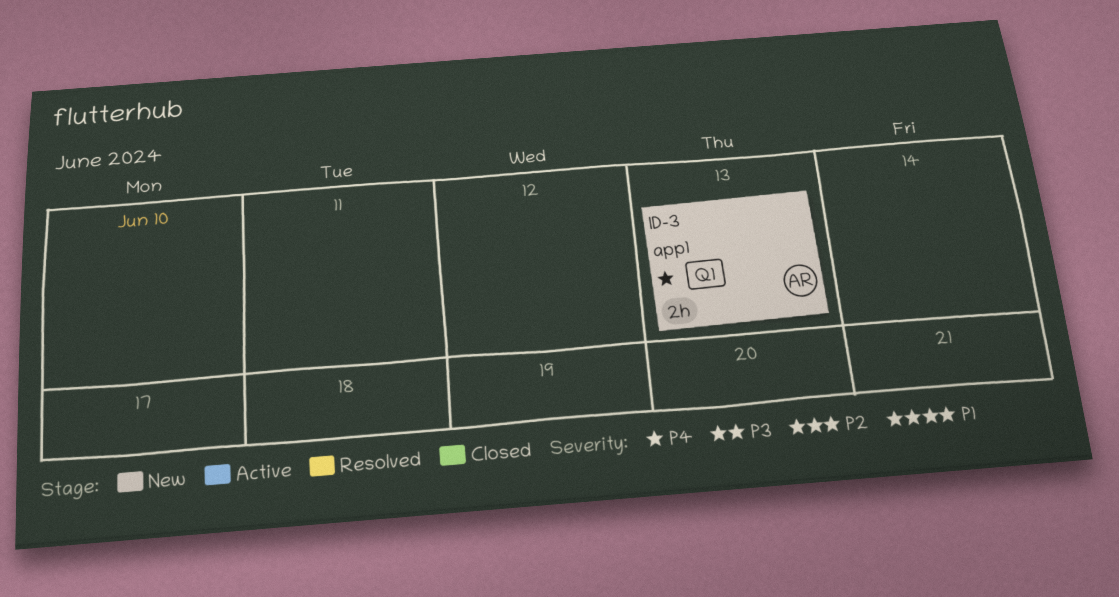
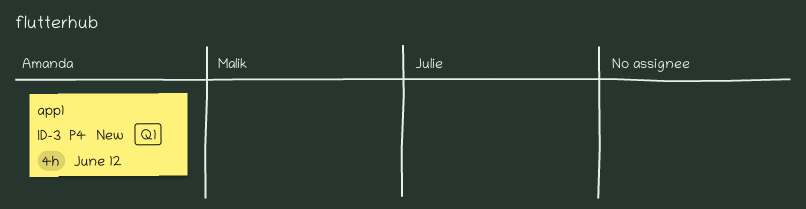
ID-3, estimate: 2h -> 4h
ID-3, due: Jun 13 -> Jun 12

